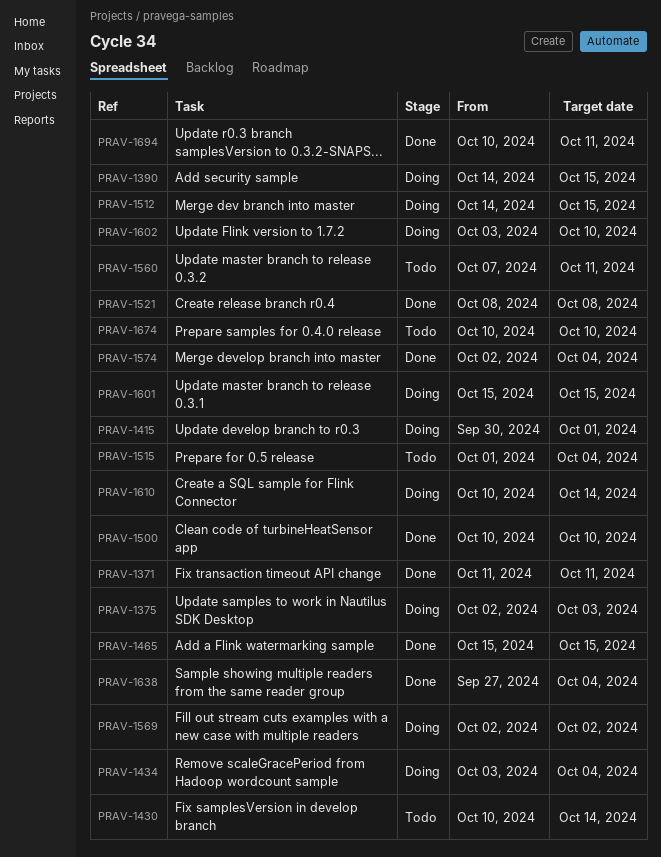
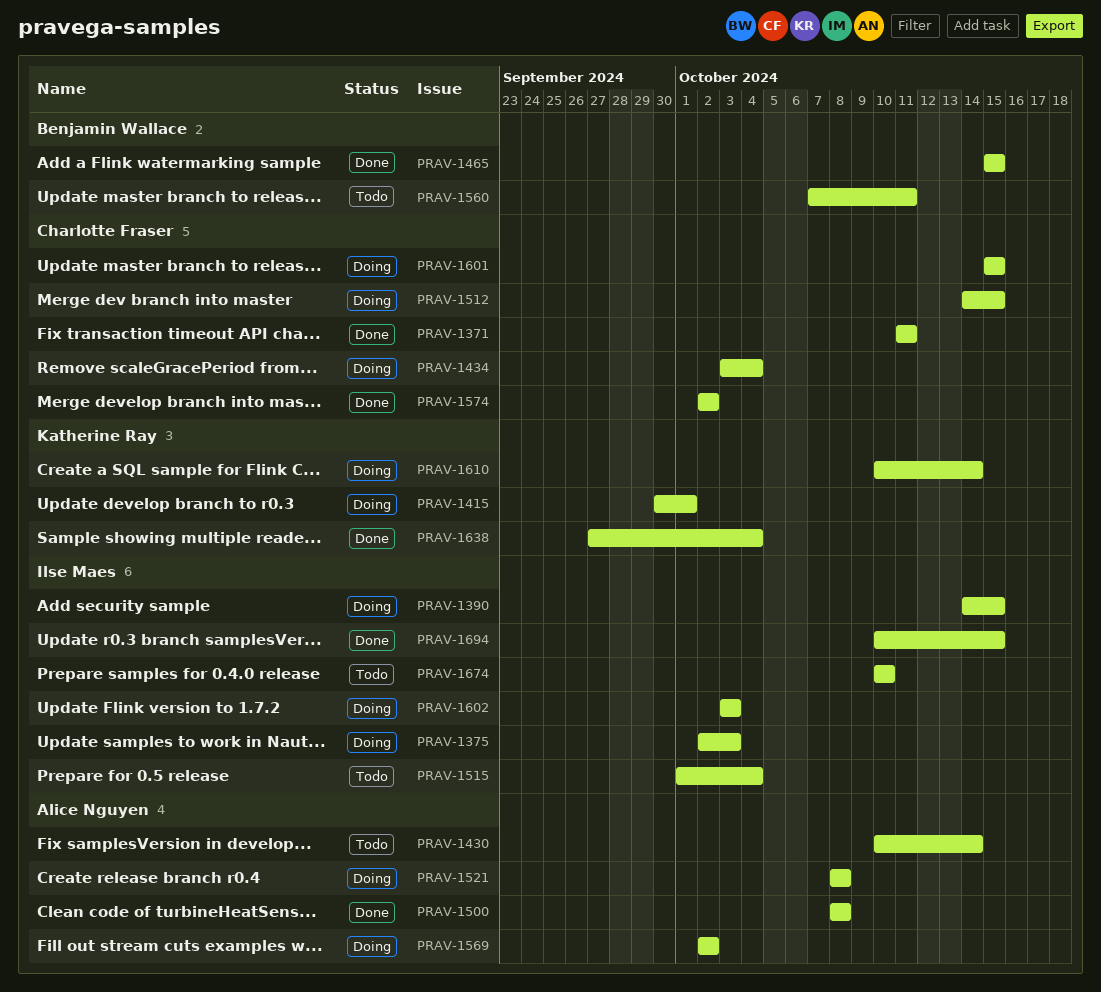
PRAV-1500, start: Oct 10 -> Oct 8
PRAV-1500, due: Oct 10 -> Oct 8
PRAV-1521, status: Done -> Doing
PRAV-1574, due: Oct 4 -> Oct 2
PRAV-1602, due: Oct 10 -> Oct 3
PRAV-1694, due: Oct 11 -> Oct 15

